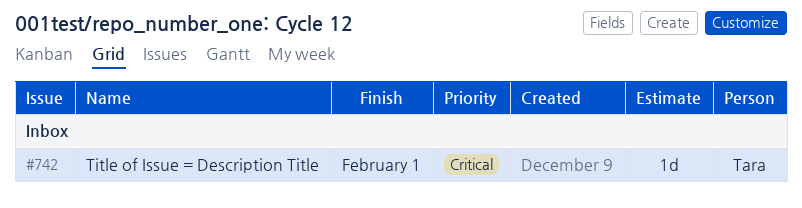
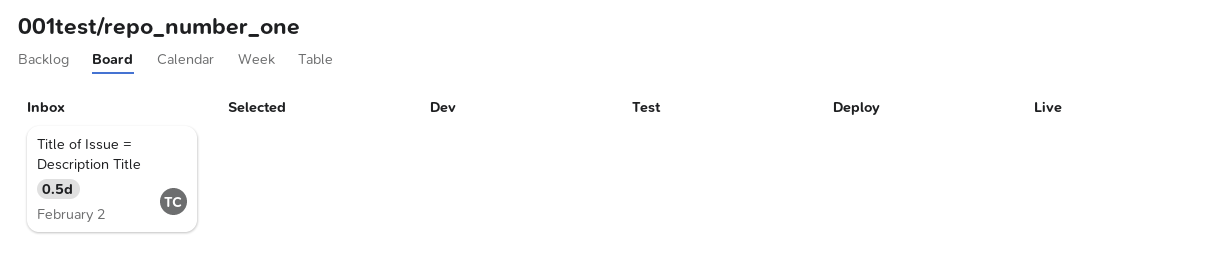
Title of Issue = Description Title, estimate: 1d -> 0.5d
Title of Issue = Description Title, due: Feb 1 -> Feb 2

